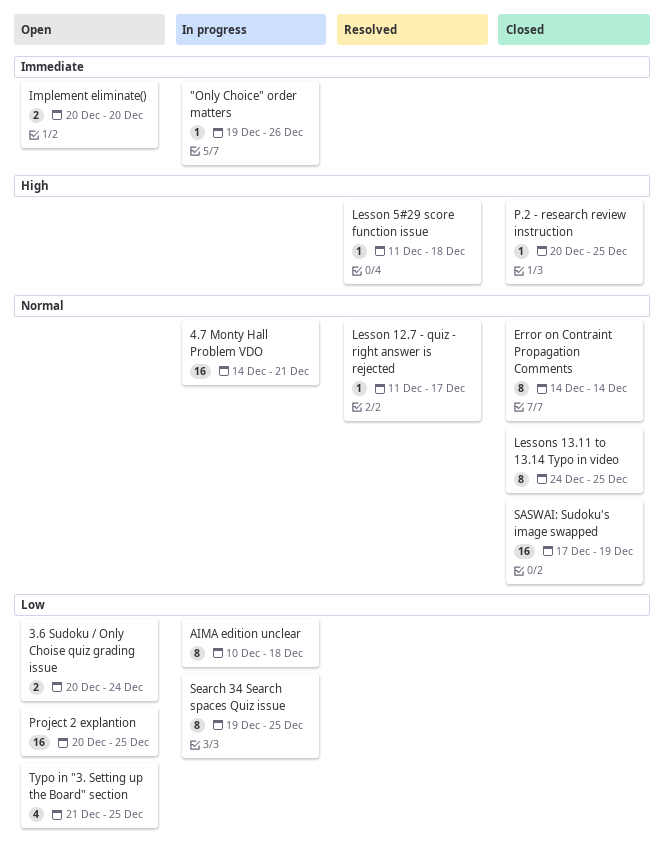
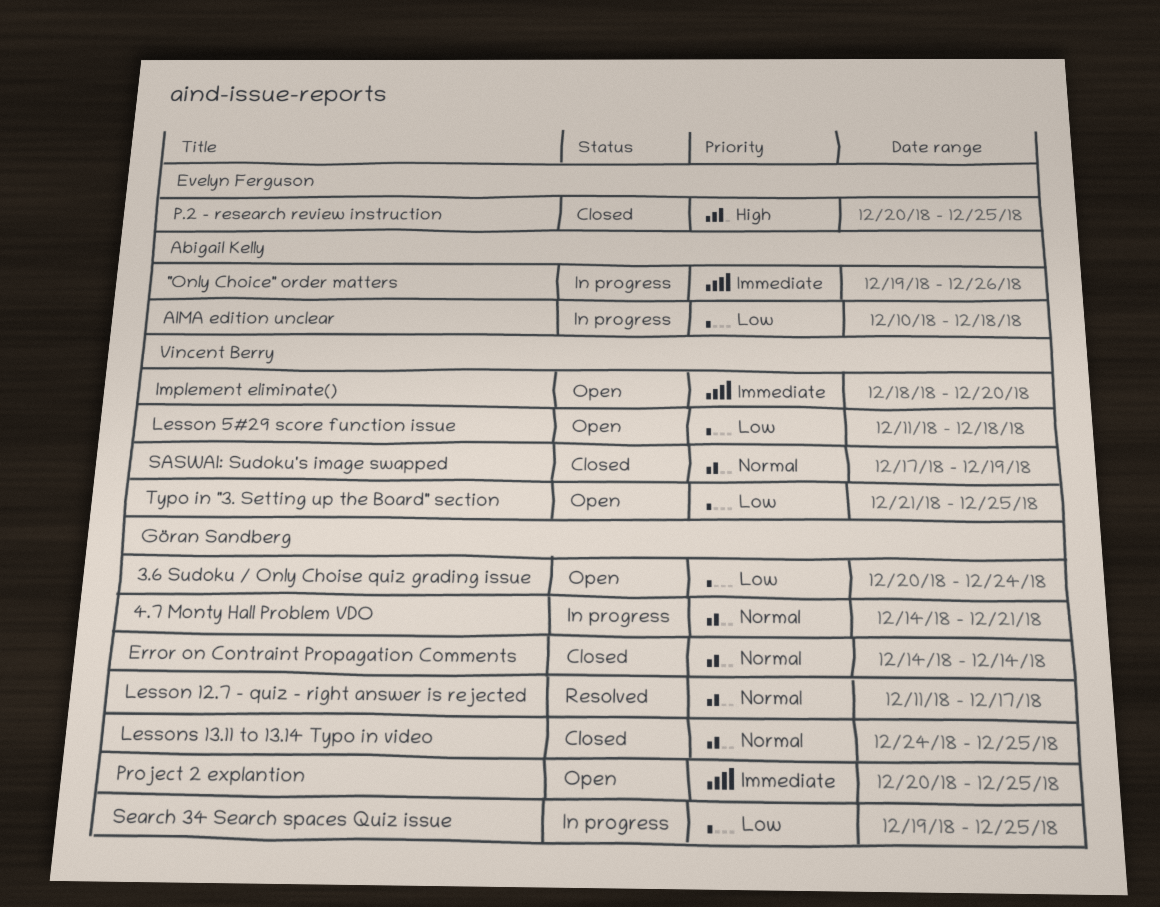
Implement eliminate(), start: Dec 20 -> Dec 18
Lesson 5#29 score function issue, status: Resolved -> Open
Lesson 5#29 score function issue, priority: High -> Low
Project 2 explantion, priority: Low -> Immediate

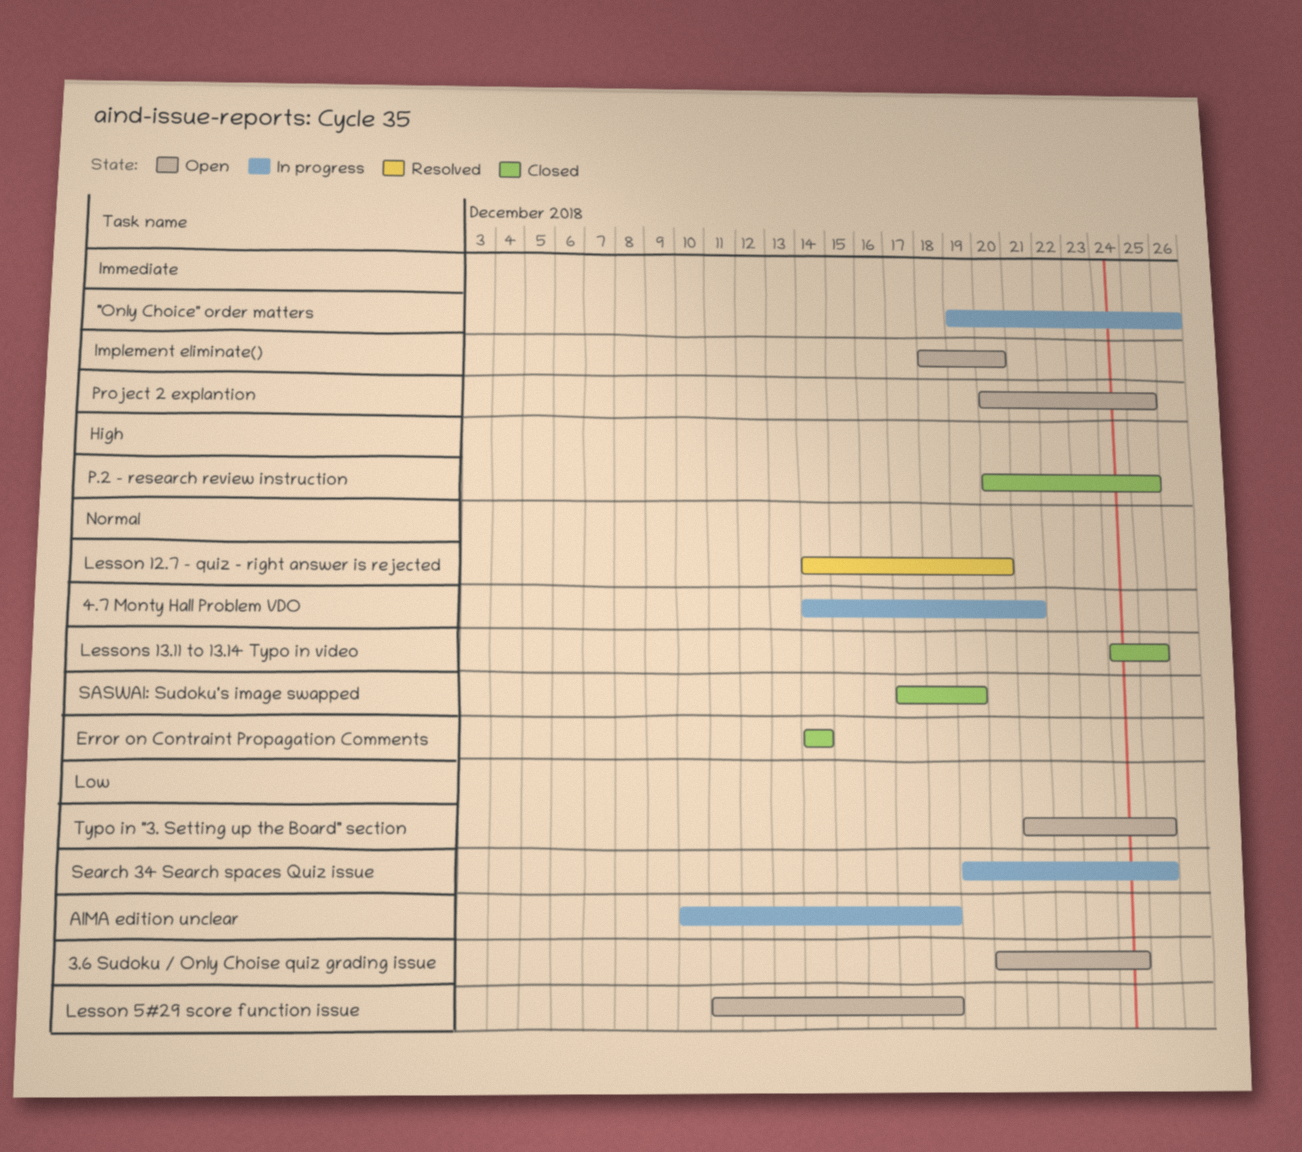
Lesson 12.7 - quiz - right answer is rejected, start: Dec 11 -> Dec 14
Lesson 12.7 - quiz - right answer is rejected, due: Dec 17 -> Dec 20

